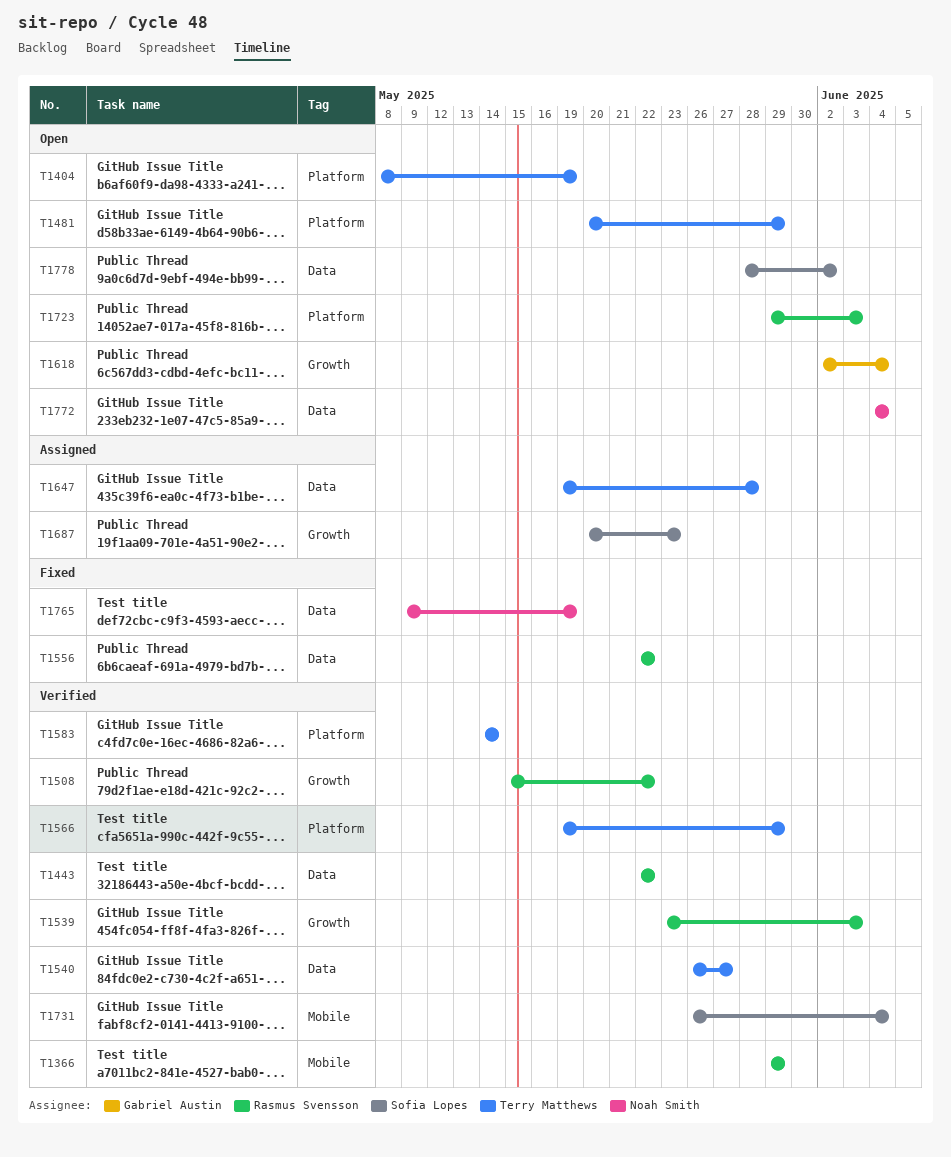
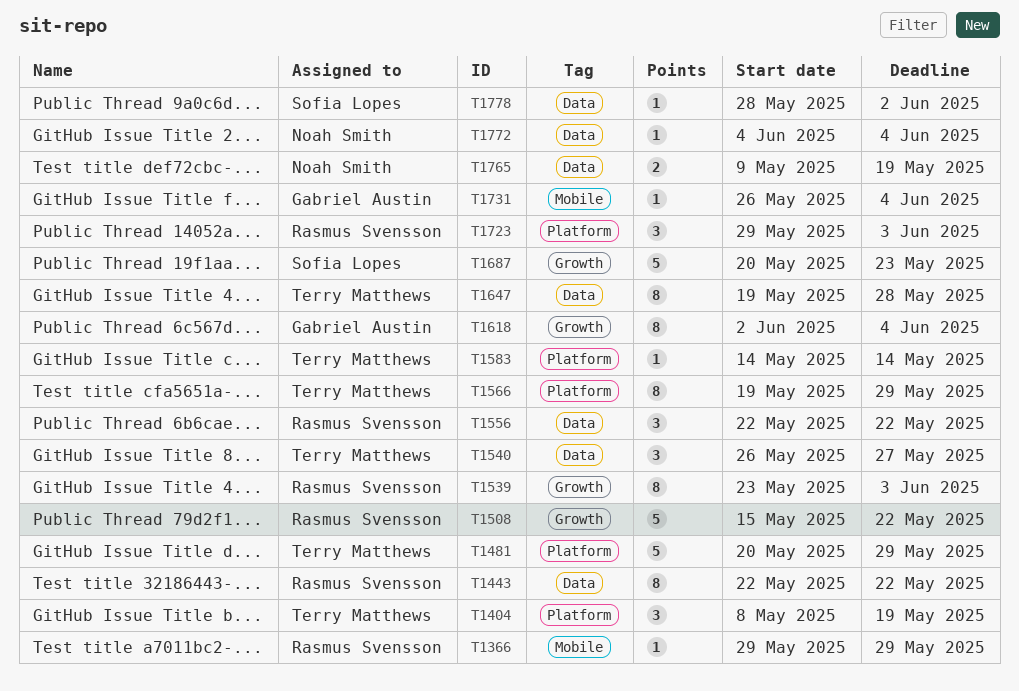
T1731, owner: Sofia Lopes -> Gabriel Austin

